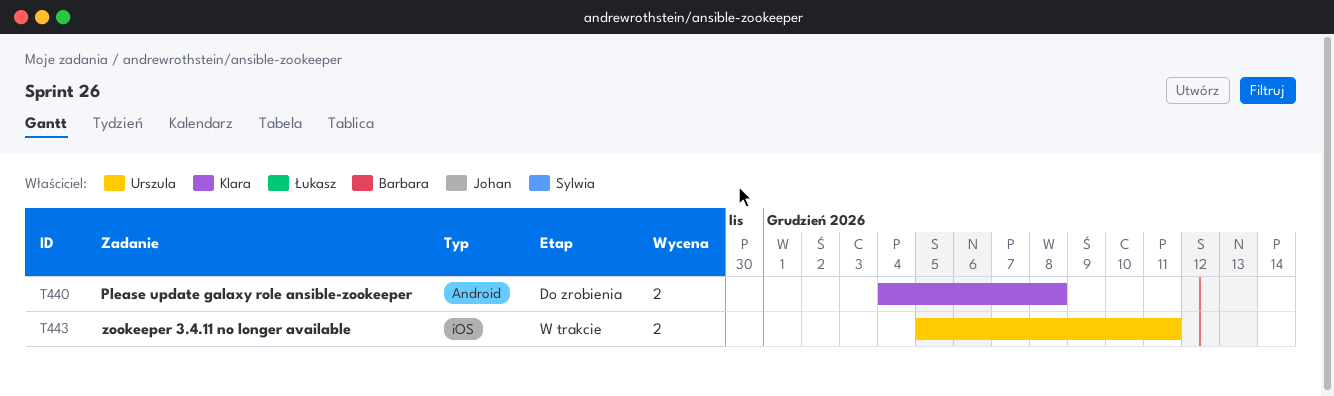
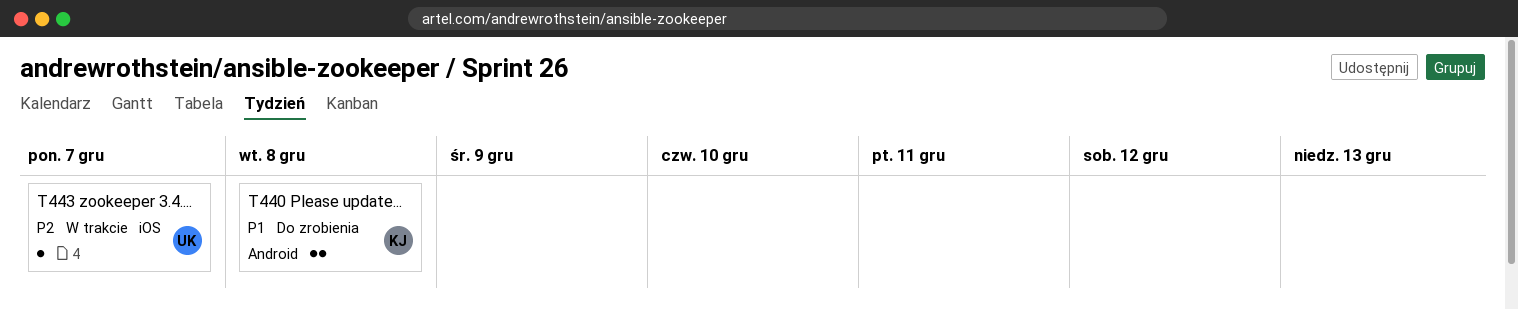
T443, estimate: 2 -> 1
T443, due: Dec 11 -> Dec 7

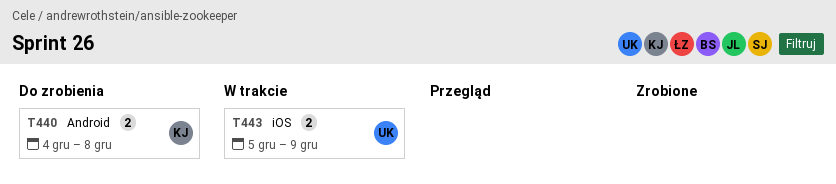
T443, estimate: 1 -> 2
T443, due: Dec 7 -> Dec 9

